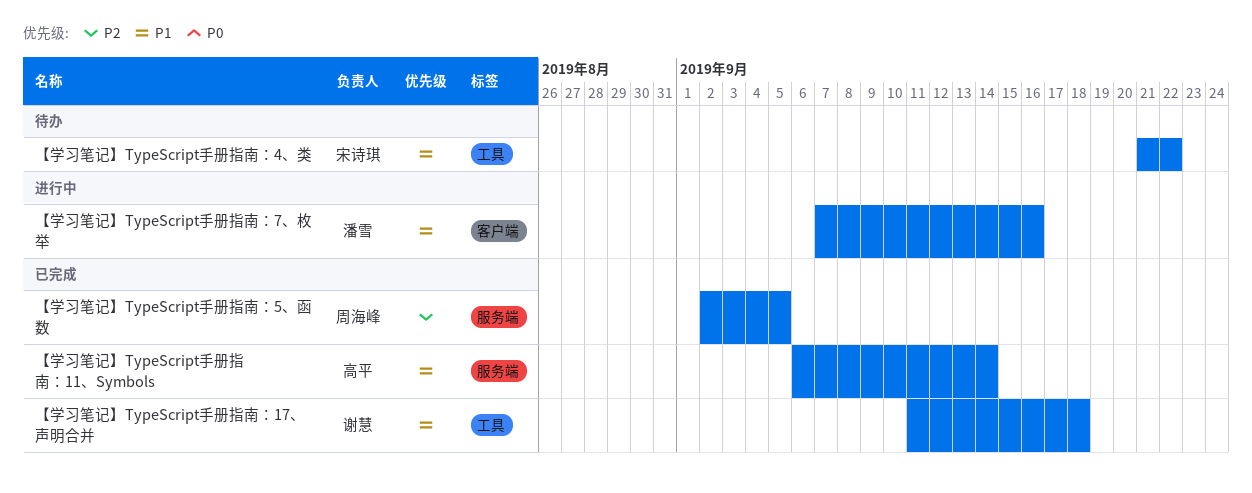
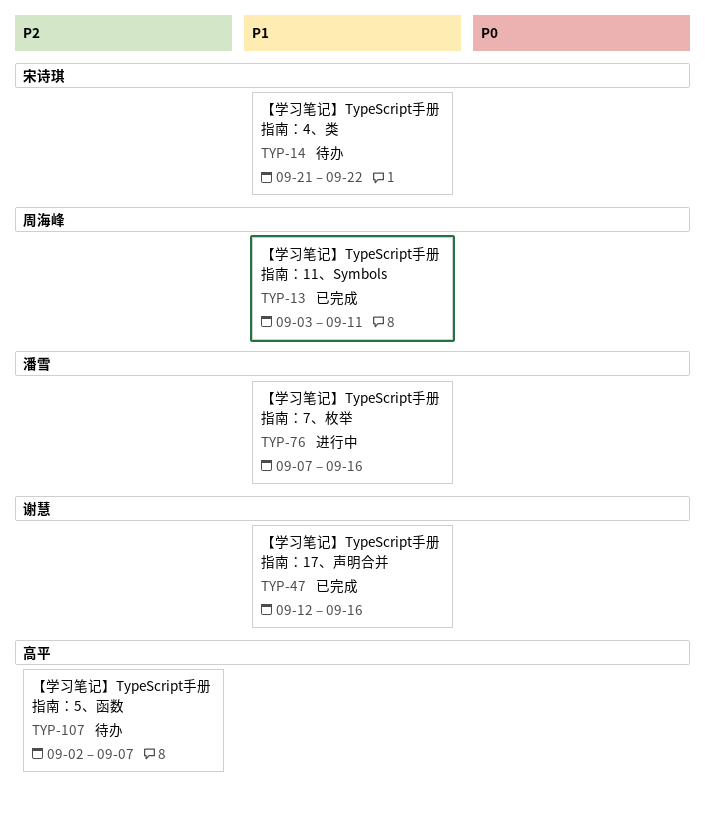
【学习笔记】TypeScript手册指南：11、Symbols, owner: 高平 -> 周海峰
【学习笔记】TypeScript手册指南：11、Symbols, start: Sep 6 -> Sep 3
【学习笔记】TypeScript手册指南：11、Symbols, due: Sep 14 -> Sep 11
【学习笔记】TypeScript手册指南：17、声明合并, start: Sep 11 -> Sep 12
【学习笔记】TypeScript手册指南：17、声明合并, due: Sep 18 -> Sep 16
【学习笔记】TypeScript手册指南：5、函数, status: 已完成 -> 待办
【学习笔记】TypeScript手册指南：5、函数, owner: 周海峰 -> 高平
【学习笔记】TypeScript手册指南：5、函数, due: Sep 5 -> Sep 7

